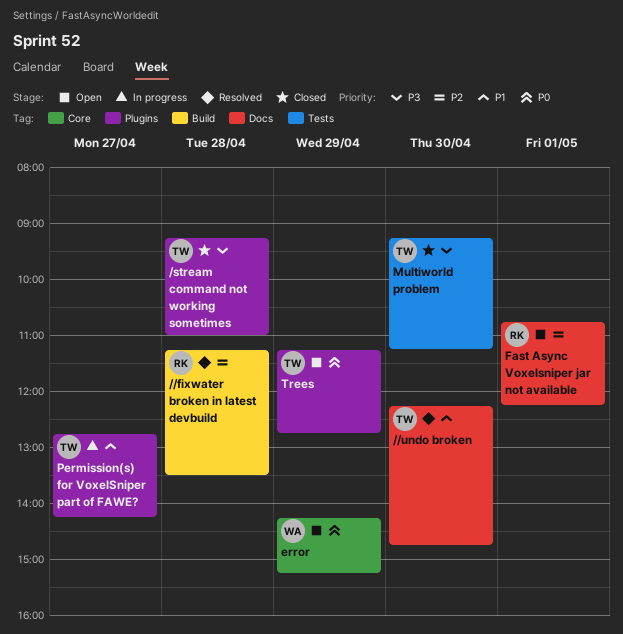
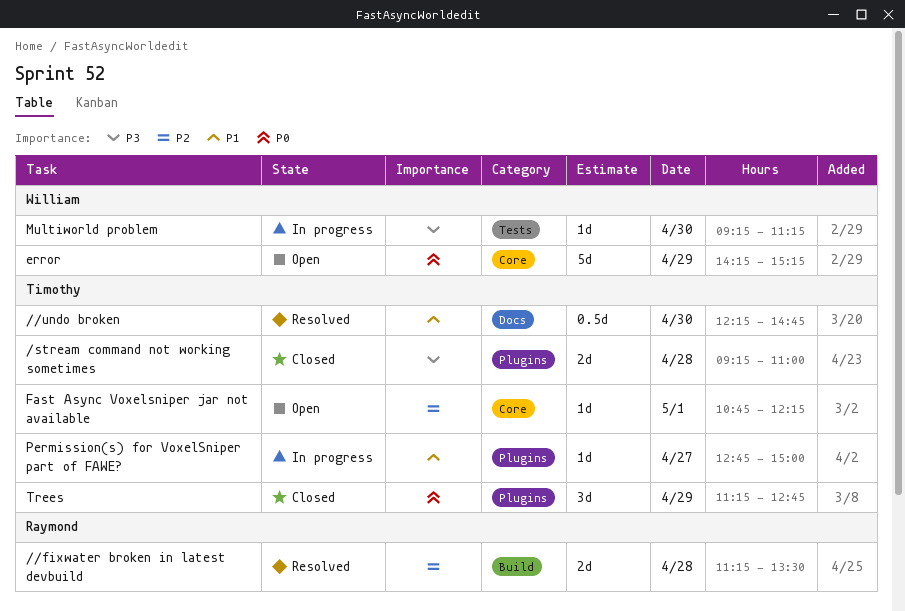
Fast Async Voxelsniper jar not available, owner: Raymond -> Timothy
Fast Async Voxelsniper jar not available, label: Docs -> Core
Multiworld problem, status: Closed -> In progress
Multiworld problem, owner: Timothy -> William
Permission(s) for VoxelSniper part of FAWE?, ends: 14:15 -> 15:00
Trees, status: Open -> Closed

